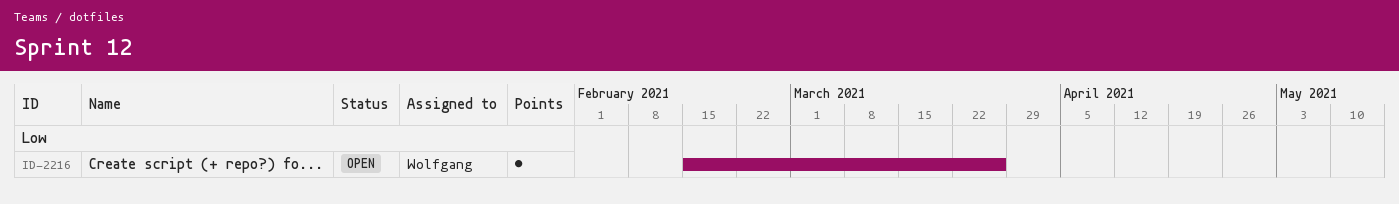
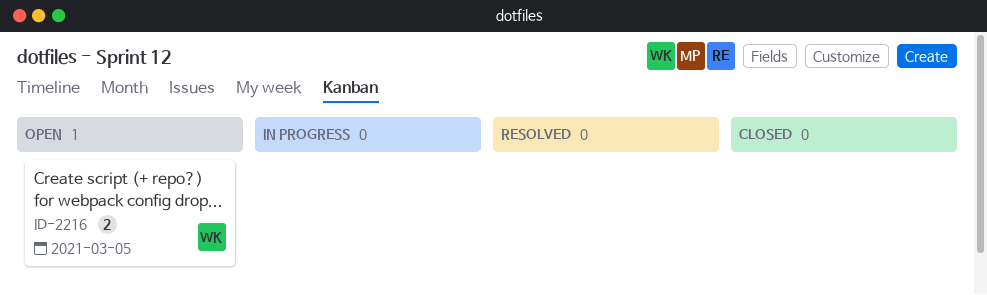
ID-2216, estimate: 1 -> 2
ID-2216, due: Mar 26 -> Mar 5

